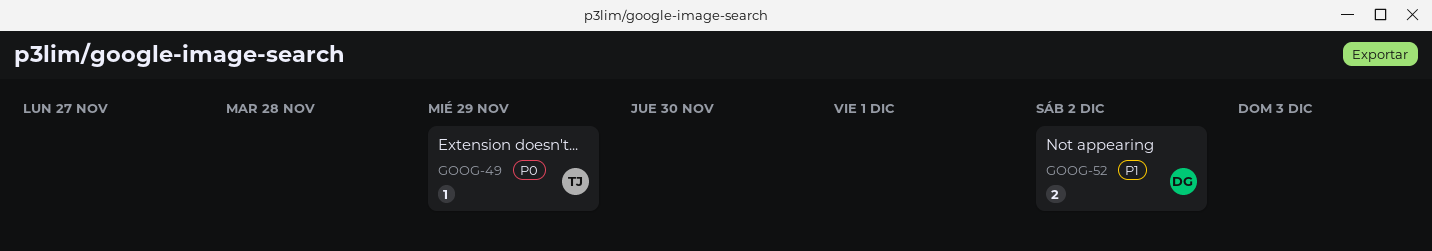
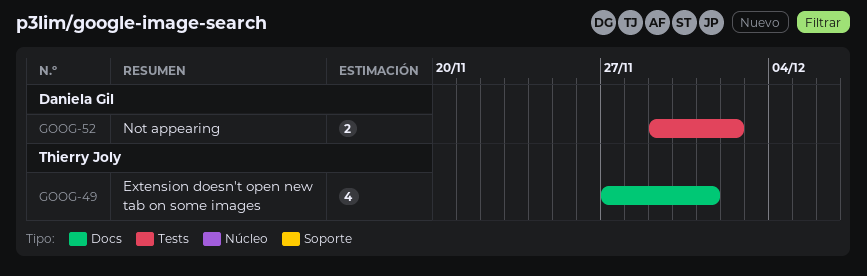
GOOG-49, estimate: 1 -> 4
GOOG-49, due: Nov 29 -> Dec 1

